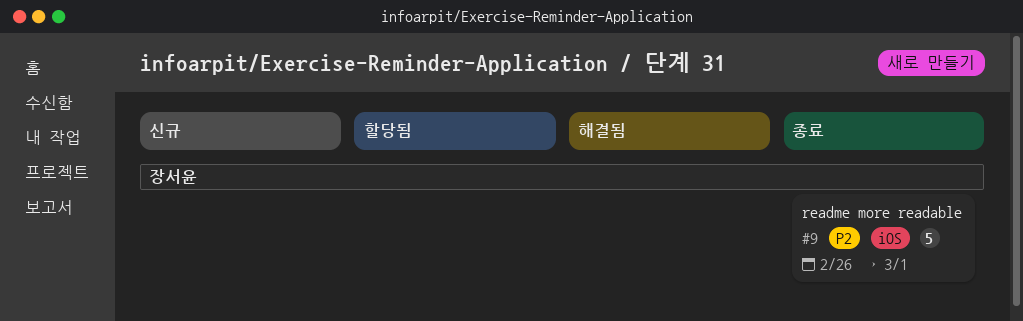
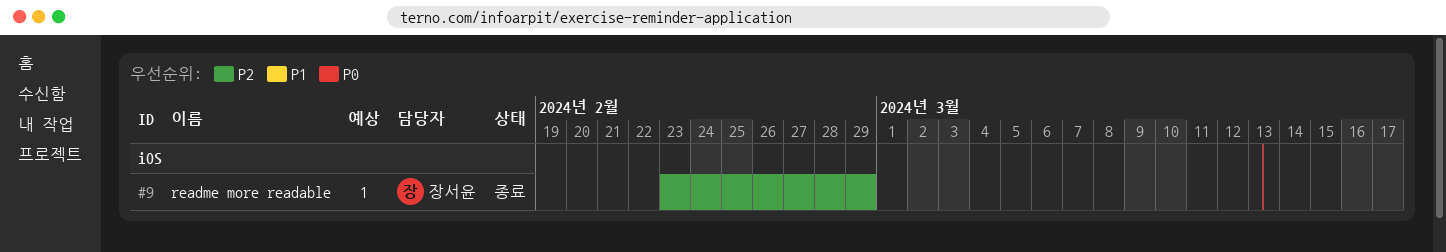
#9, estimate: 5 -> 1
#9, start: Feb 26 -> Feb 23
#9, due: Mar 1 -> Feb 29

